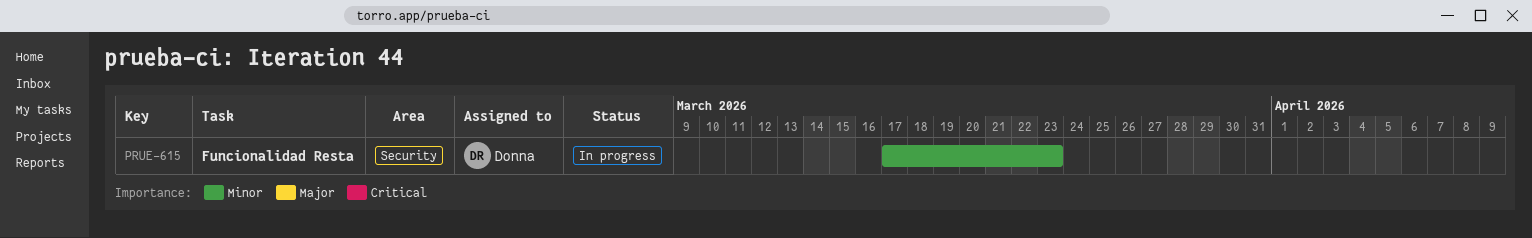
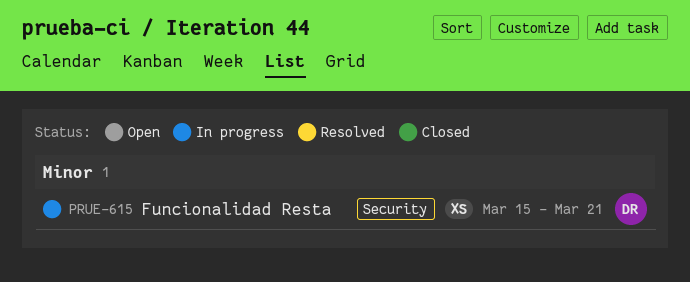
PRUE-615, start: Mar 17 -> Mar 15
PRUE-615, due: Mar 23 -> Mar 21

